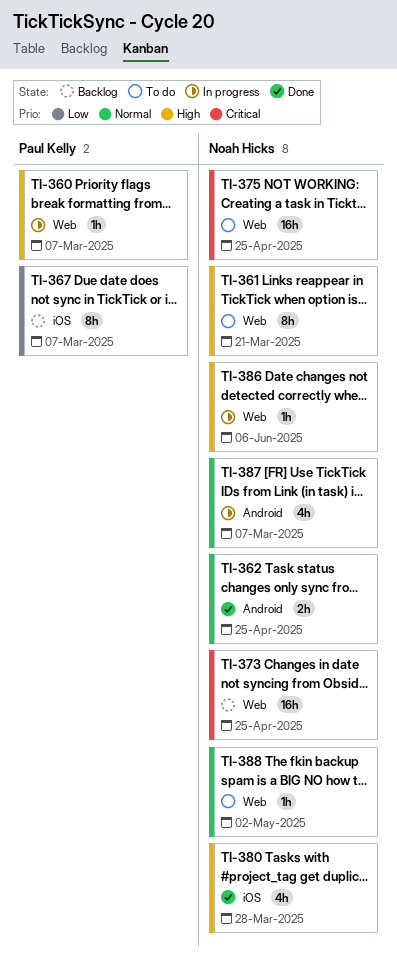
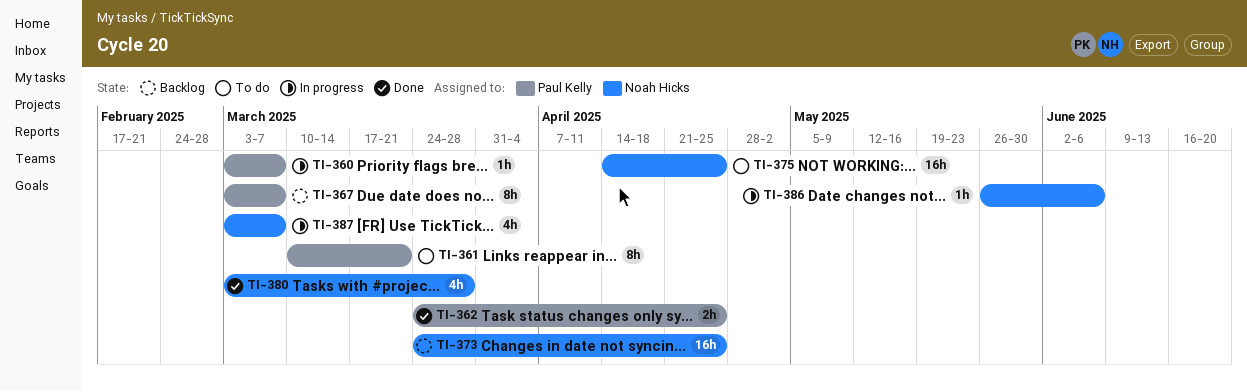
TI-361, owner: Noah Hicks -> Paul Kelly
TI-362, owner: Noah Hicks -> Paul Kelly
TI-388: present -> none

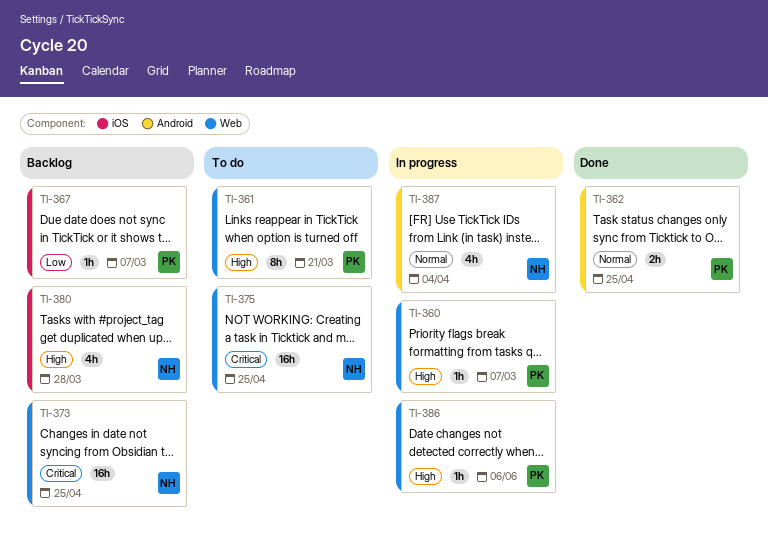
TI-367, estimate: 8h -> 1h
TI-380, status: Done -> Backlog
TI-386, owner: Noah Hicks -> Paul Kelly
TI-387, due: Mar 7 -> Apr 4

